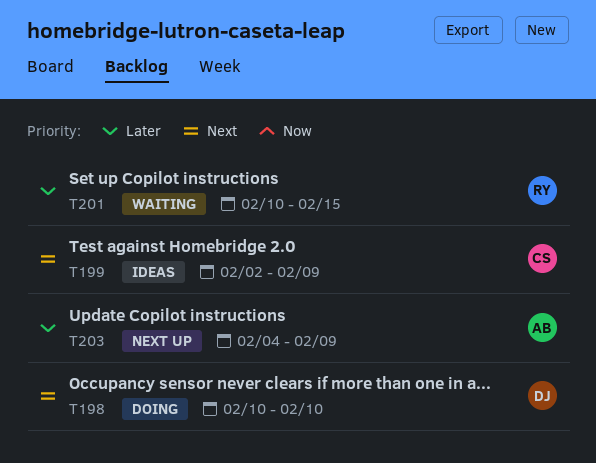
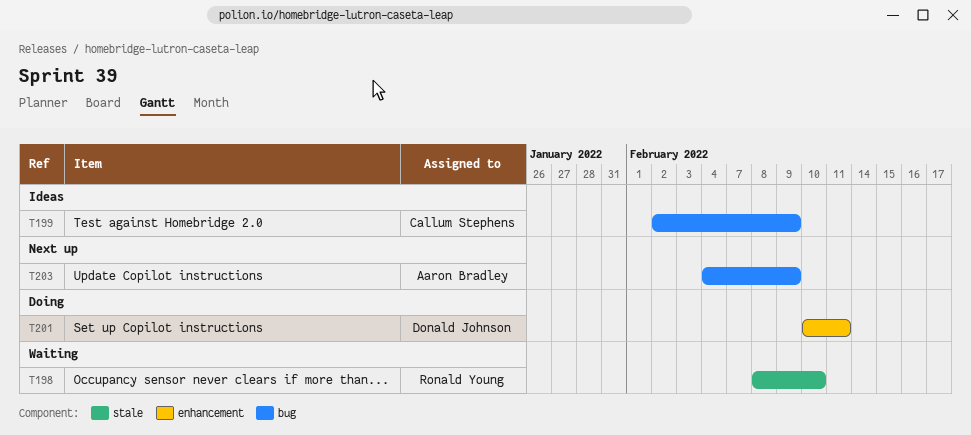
T198, status: Doing -> Waiting
T198, owner: Donald Johnson -> Ronald Young
T198, start: Feb 10 -> Feb 8
T201, status: Waiting -> Doing
T201, owner: Ronald Young -> Donald Johnson
T201, due: Feb 15 -> Feb 11

